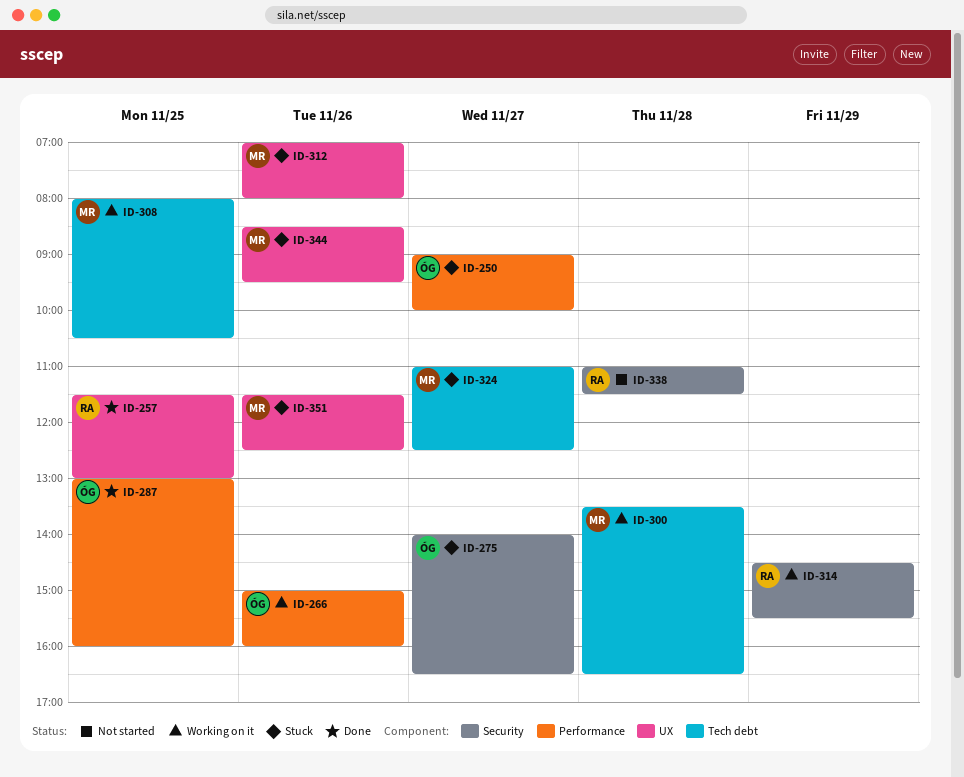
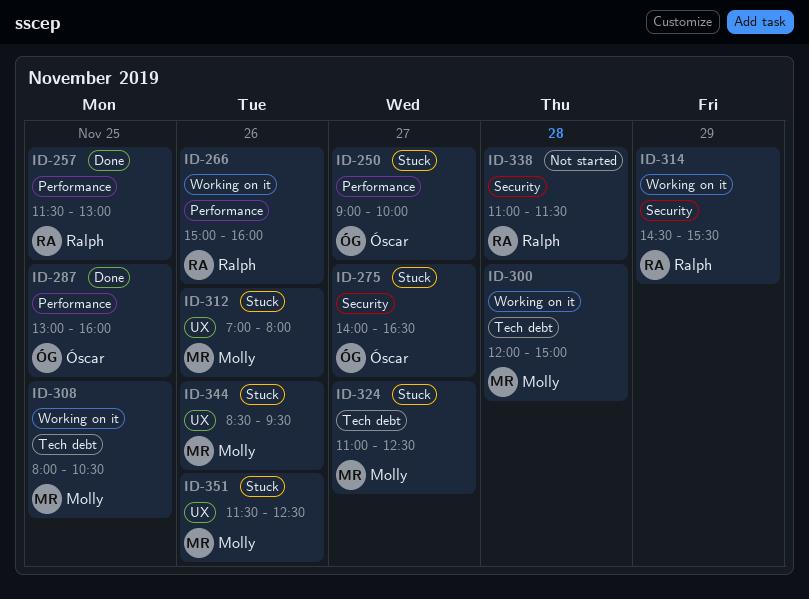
ID-257, label: UX -> Performance
ID-266, owner: Óscar -> Ralph
ID-300, begins: 13:30 -> 12:00
ID-300, ends: 16:30 -> 15:00

